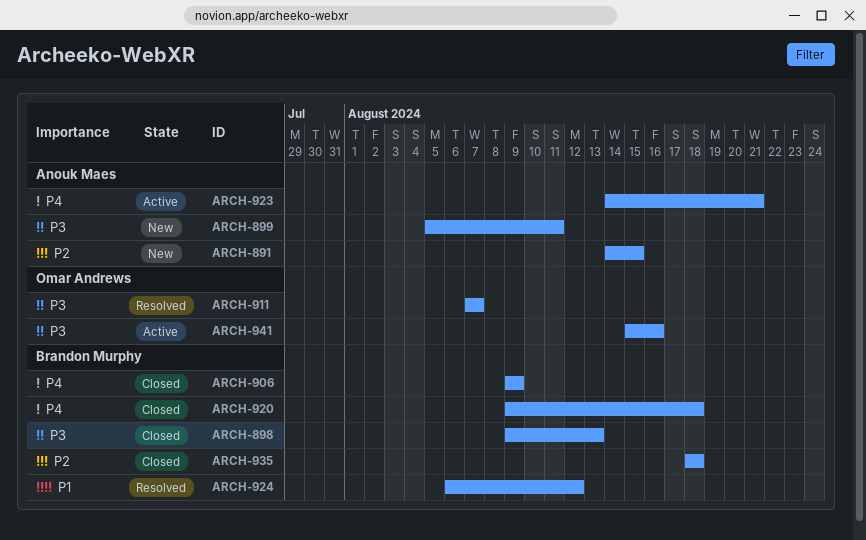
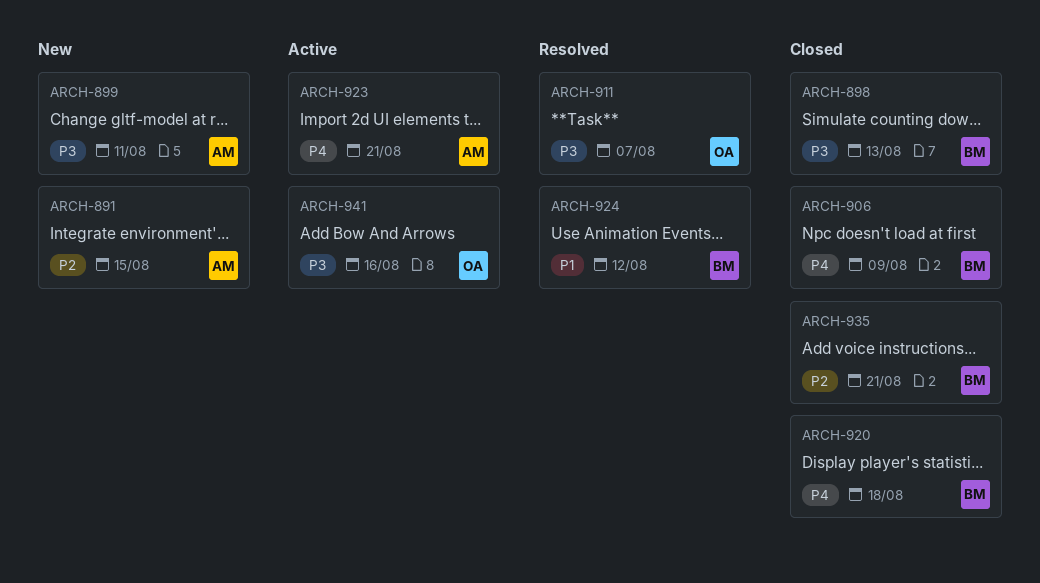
ARCH-935, due: Aug 18 -> Aug 21

